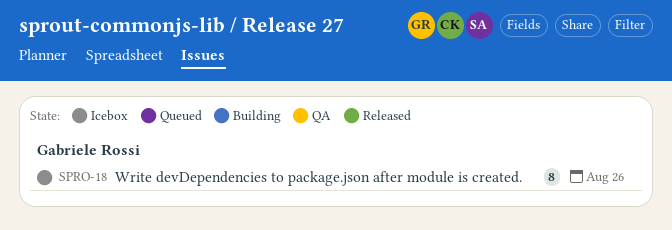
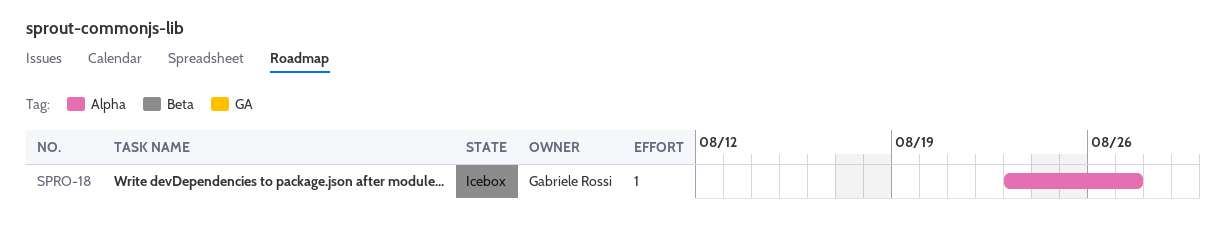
SPRO-18, estimate: 8 -> 1
SPRO-18, due: Aug 26 -> Aug 27

